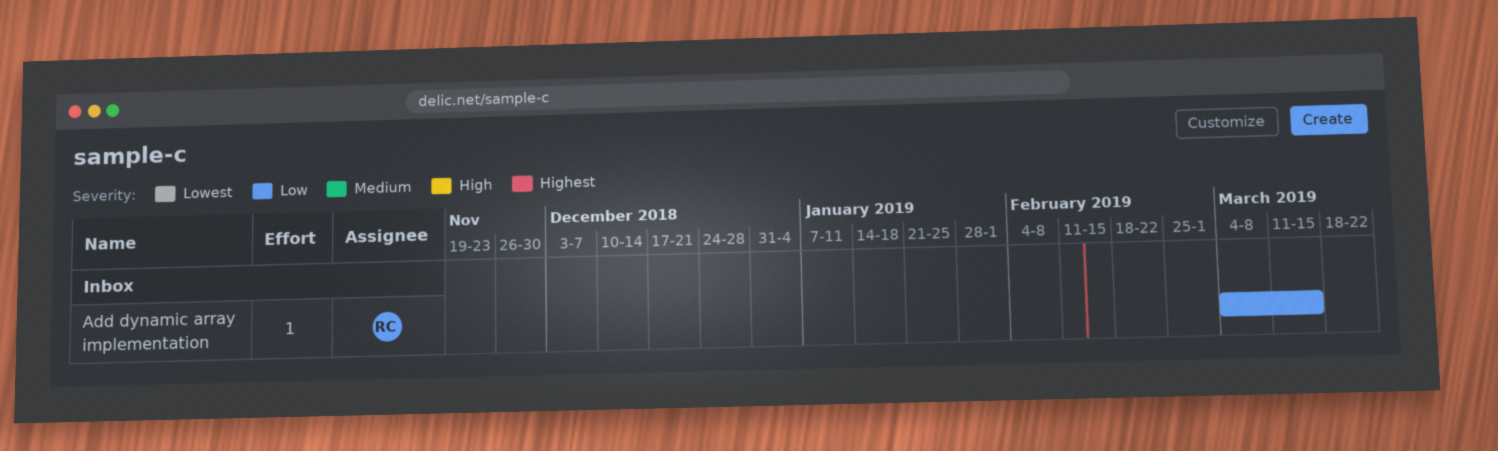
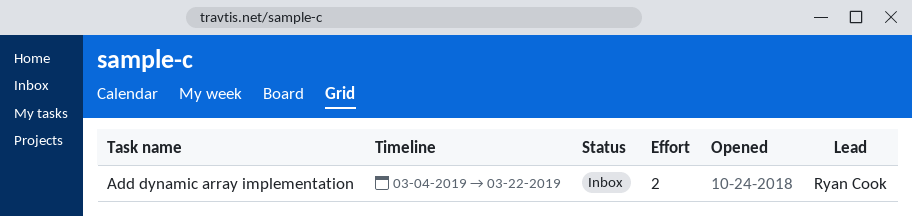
Add dynamic array implementation, estimate: 1 -> 2
Add dynamic array implementation, due: Mar 15 -> Mar 22

